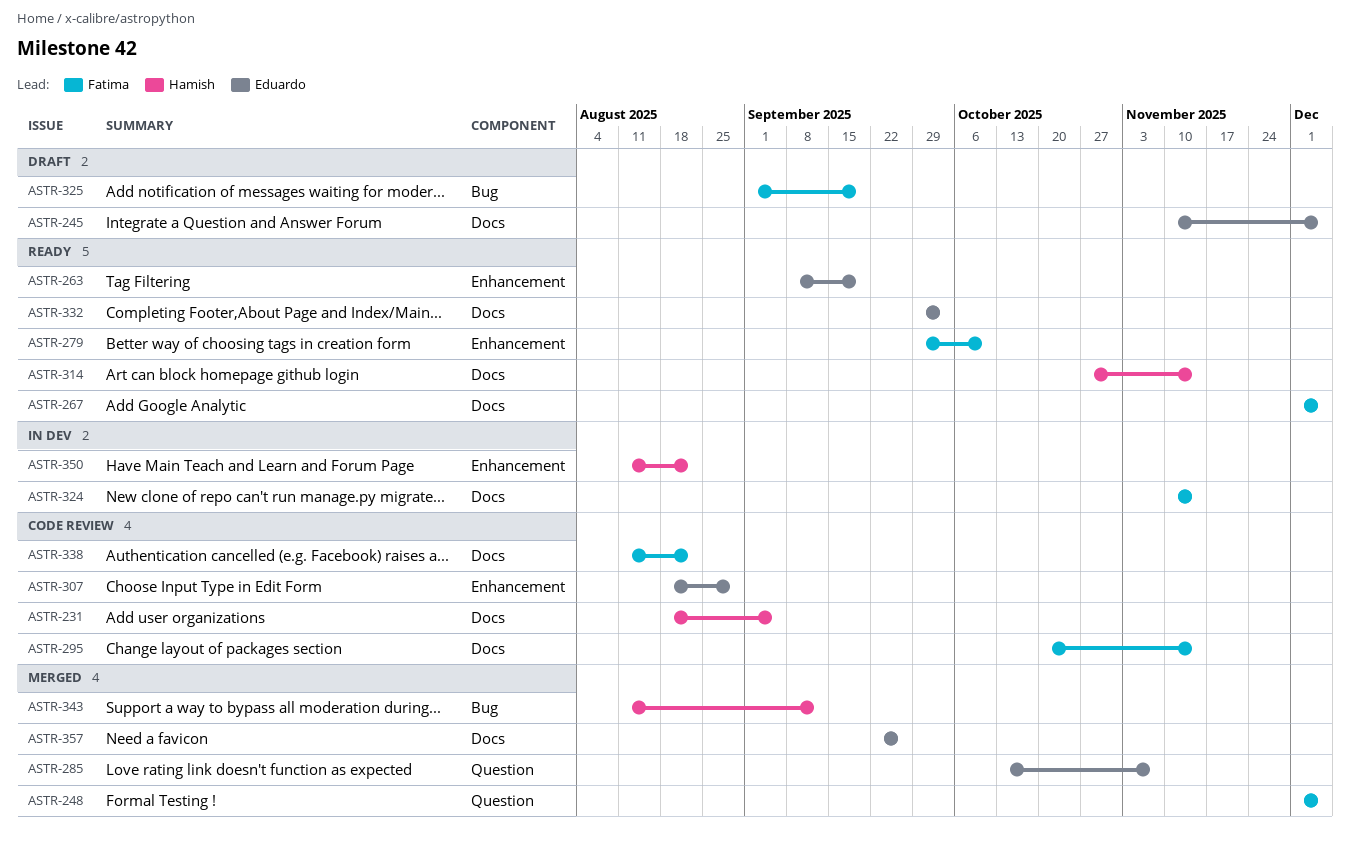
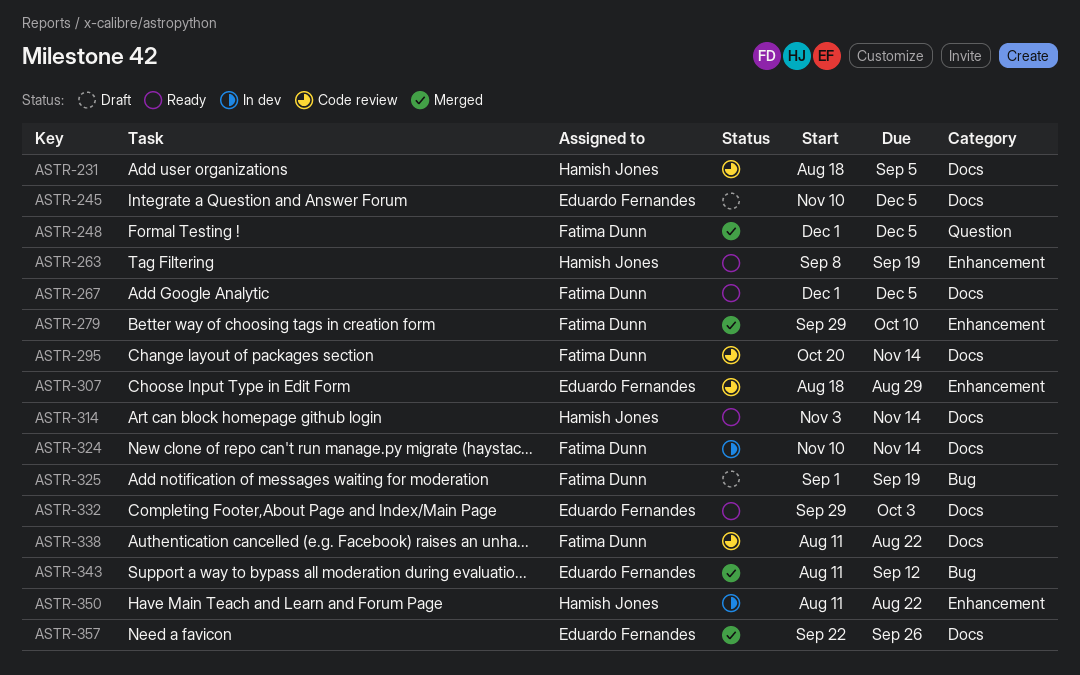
ASTR-263, owner: Eduardo Fernandes -> Hamish Jones
ASTR-279, status: Ready -> Merged
ASTR-285: present -> none
ASTR-314, start: Oct 27 -> Nov 3
ASTR-343, owner: Hamish Jones -> Eduardo Fernandes

